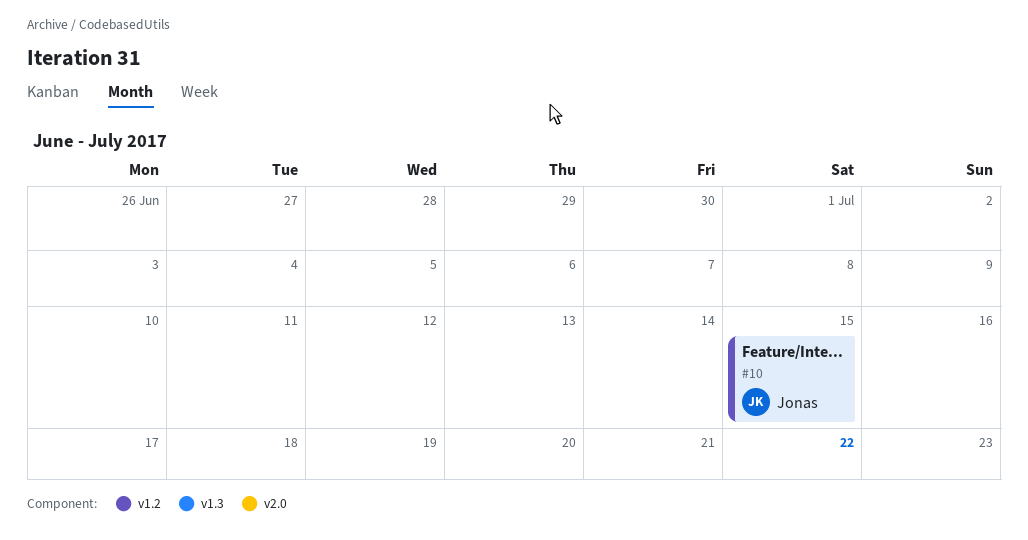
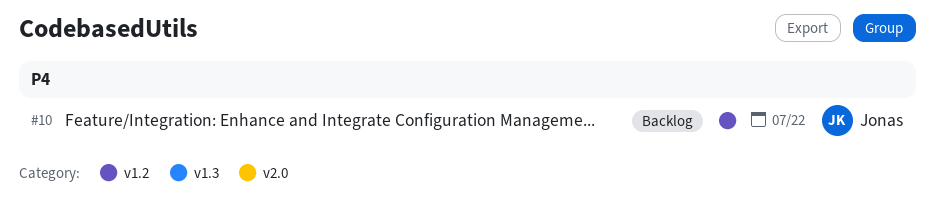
#10, due: Jul 15 -> Jul 22

